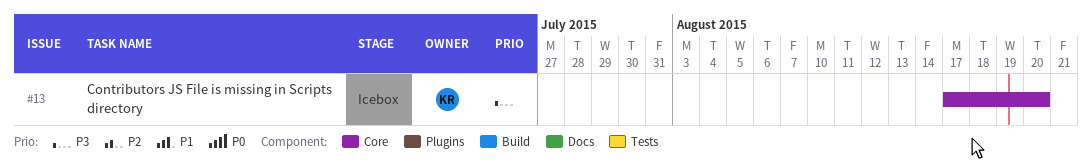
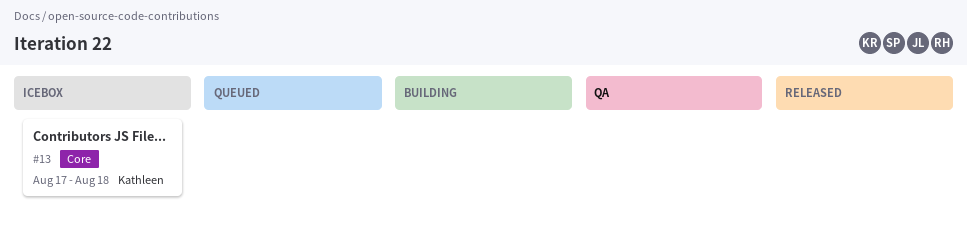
#13, due: Aug 20 -> Aug 18

